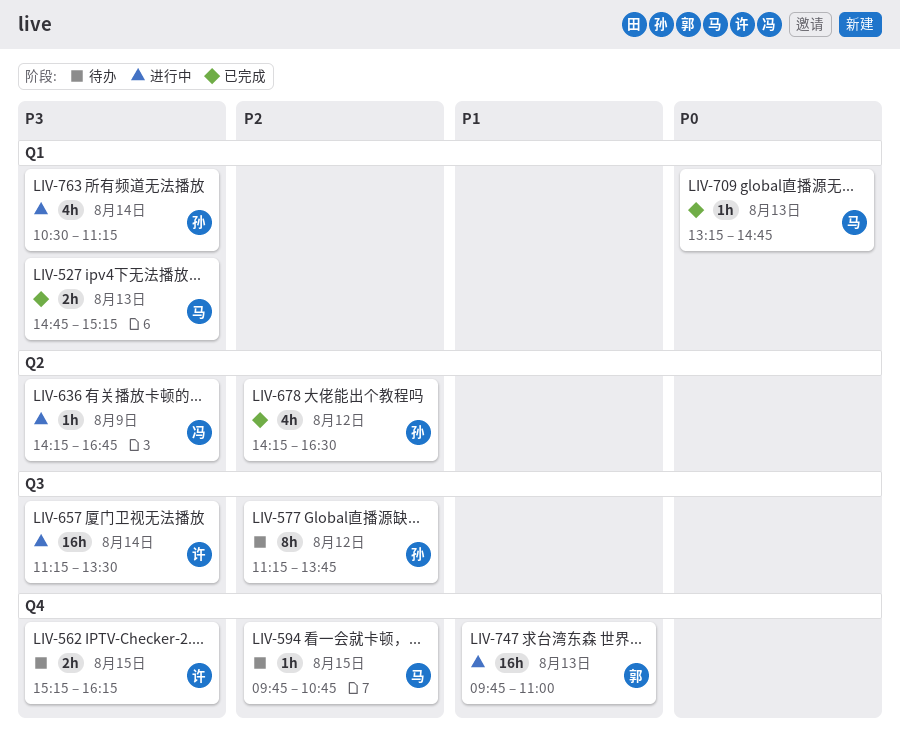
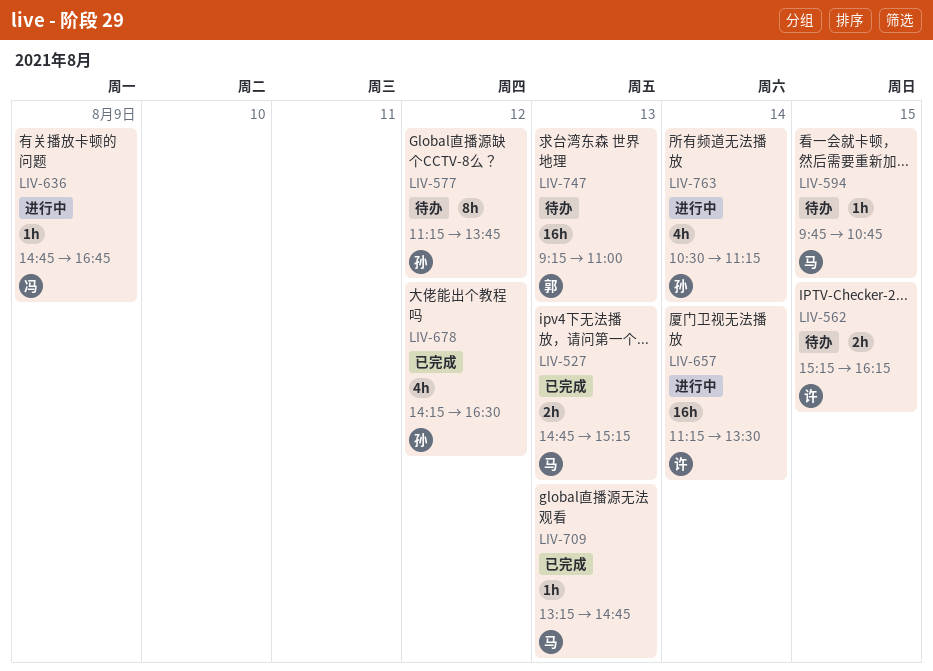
LIV-636, begins: 14:15 -> 14:45
LIV-747, status: 进行中 -> 待办
LIV-747, begins: 09:45 -> 09:15

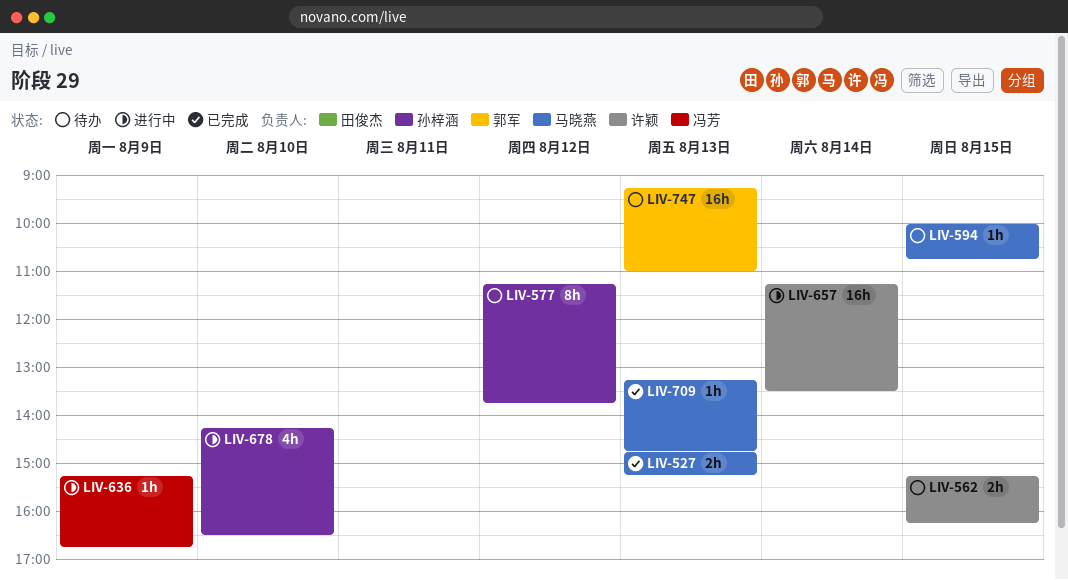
LIV-594, begins: 09:45 -> 10:00
LIV-636, begins: 14:45 -> 15:15
LIV-678, status: 已完成 -> 进行中
LIV-678, day: Aug 12 -> Aug 10
LIV-763: present -> none

